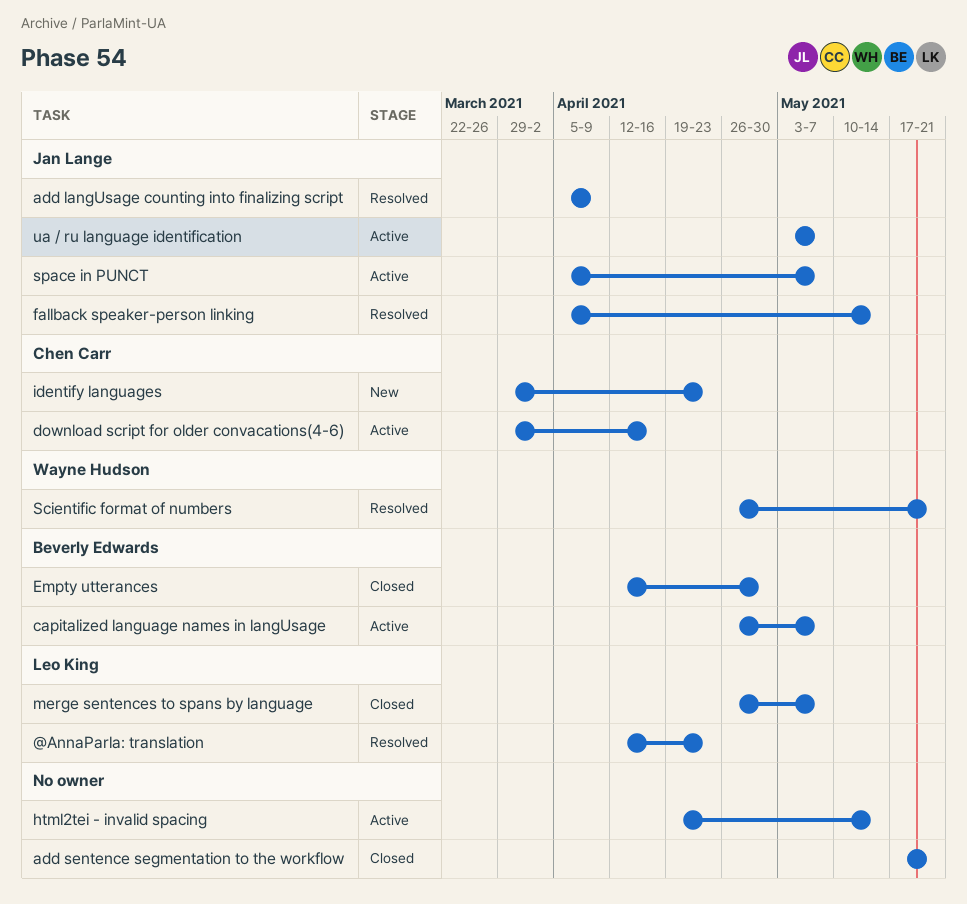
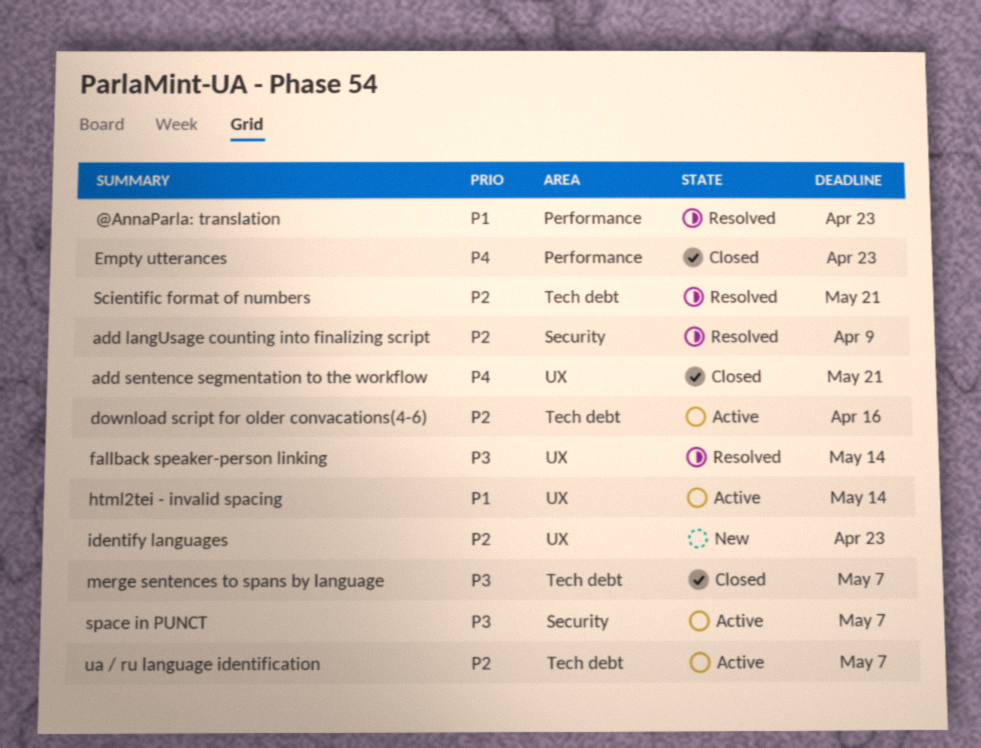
capitalized language names in langUsage: present -> none
Empty utterances, due: Apr 30 -> Apr 23

